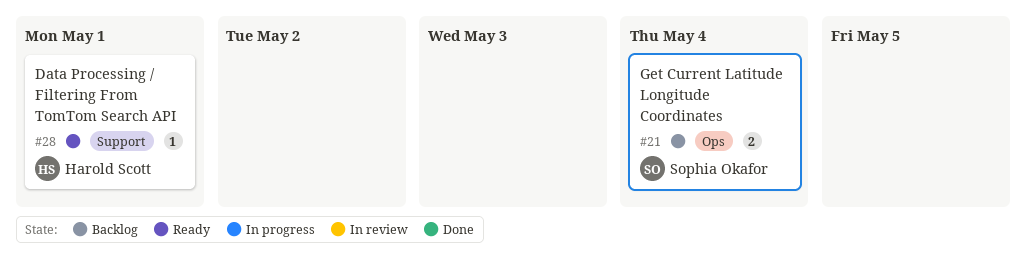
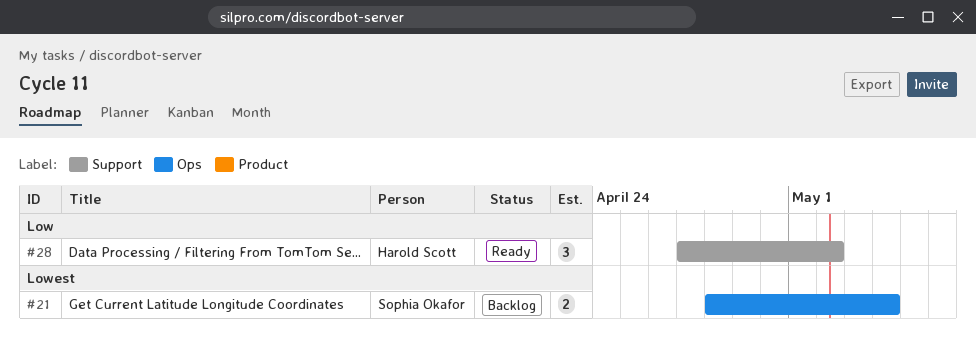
#28, estimate: 1 -> 3
#28, due: May 1 -> May 2

